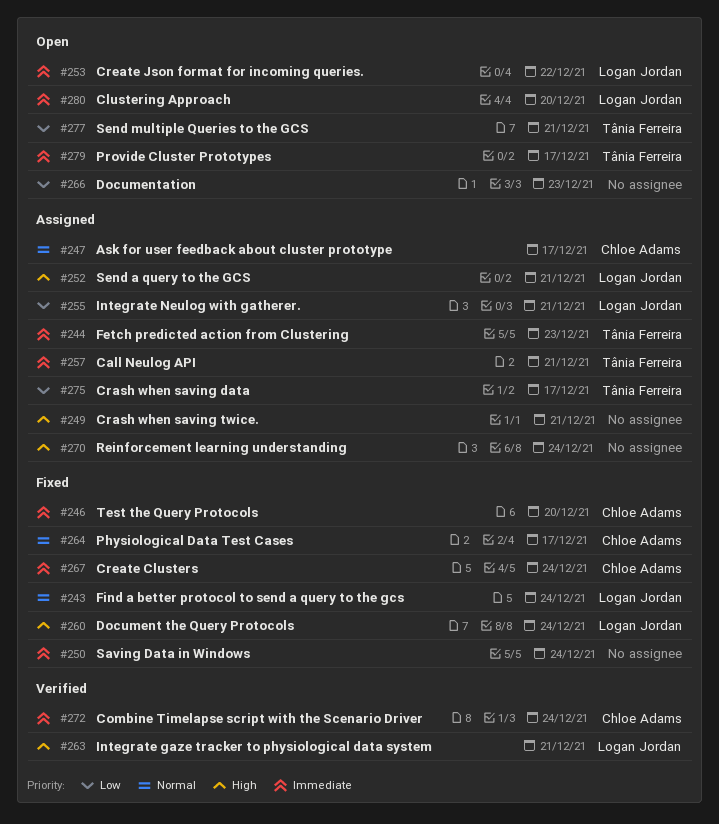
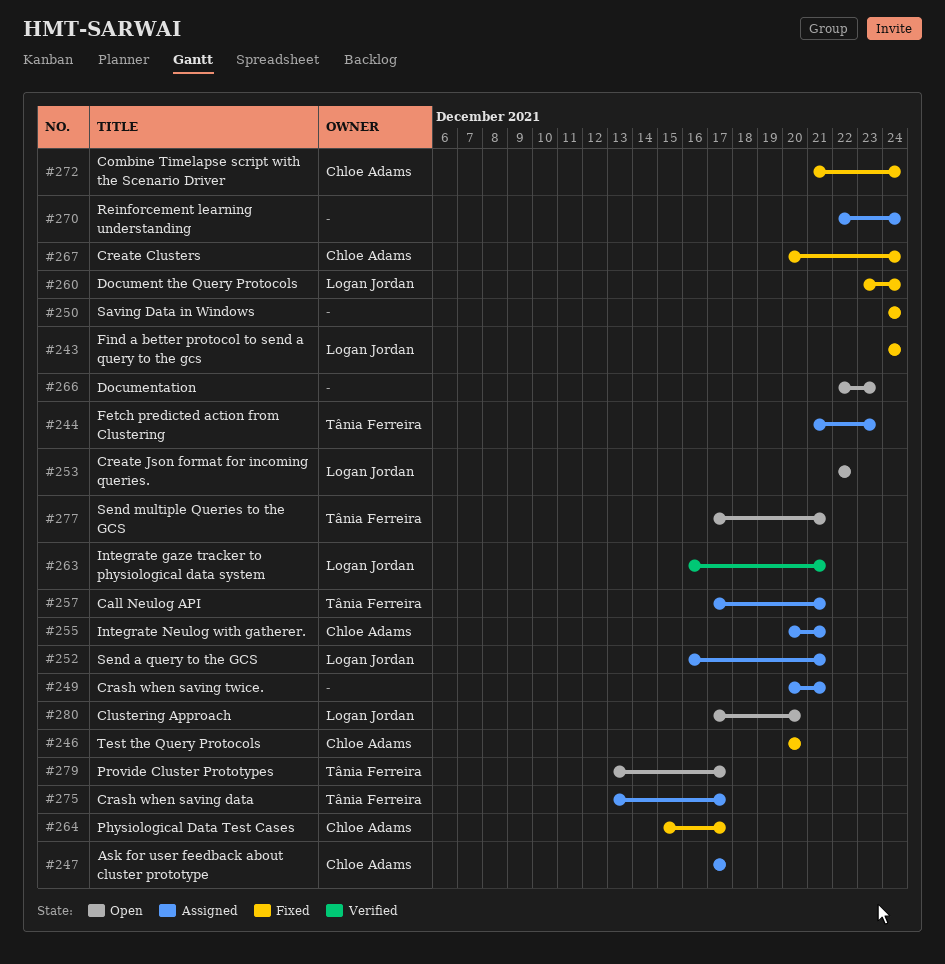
#255, owner: Logan Jordan -> Chloe Adams
#272, status: Verified -> Fixed

